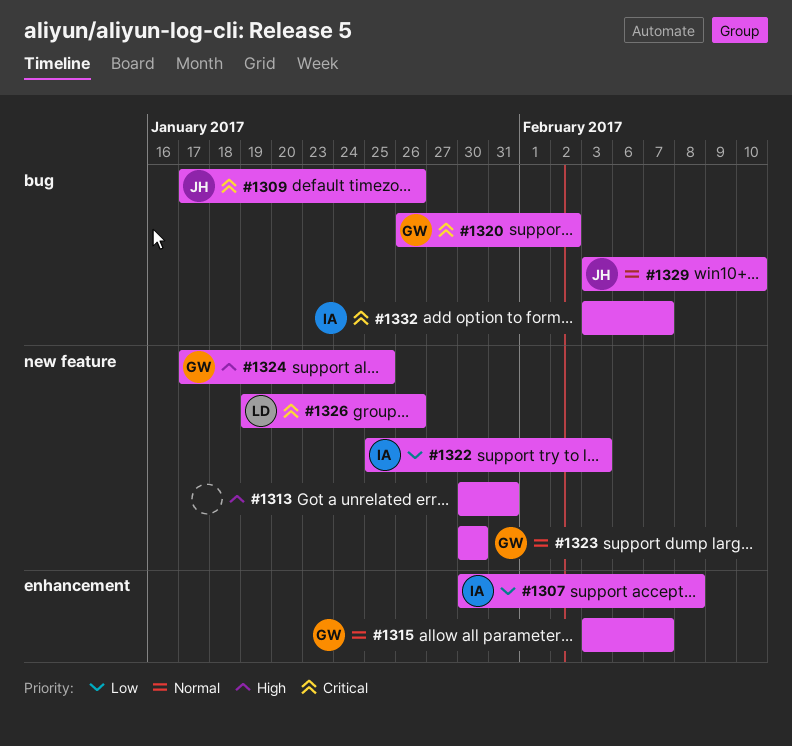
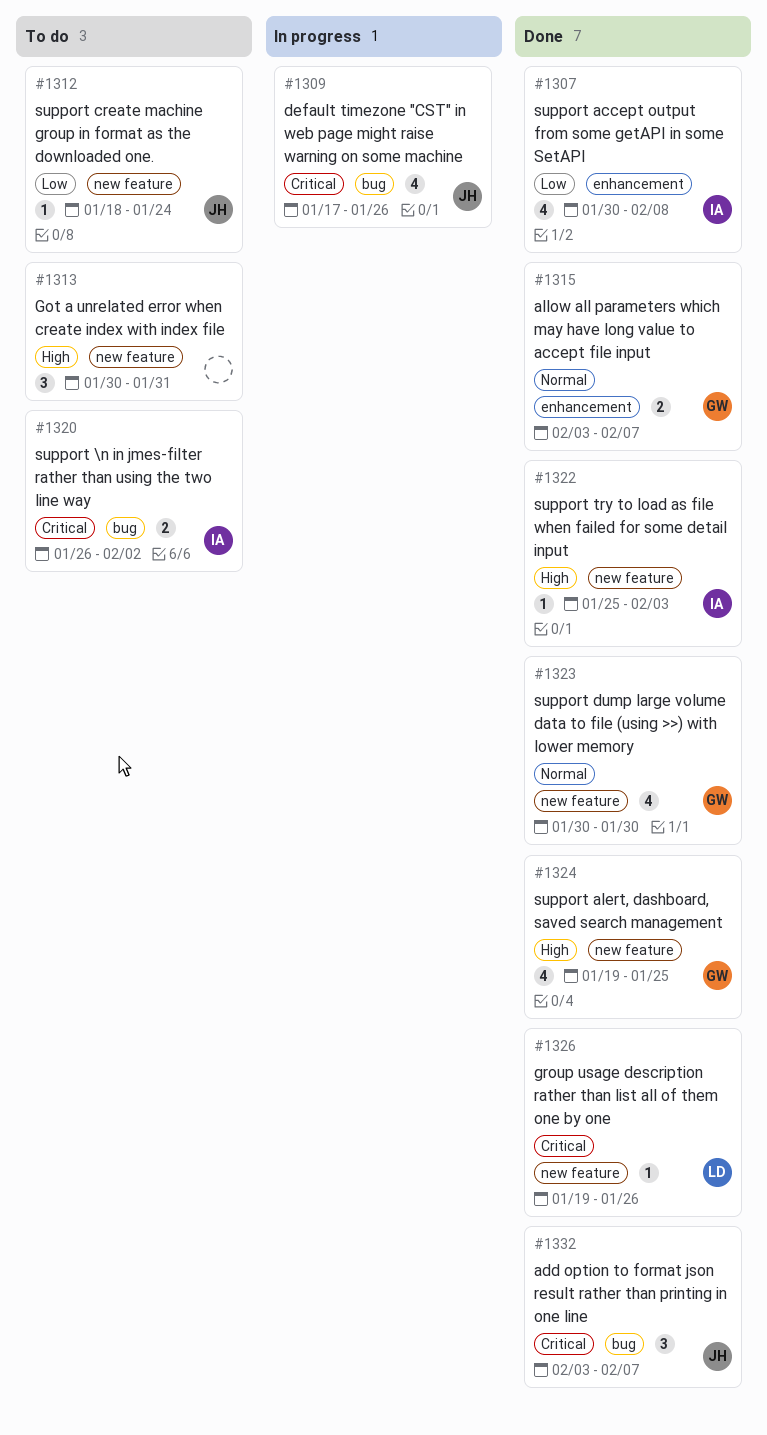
#1312: none -> present
#1320, owner: GW -> IA
#1322, priority: Low -> High
#1324, start: Jan 17 -> Jan 19
#1329: present -> none
#1332, owner: IA -> JH

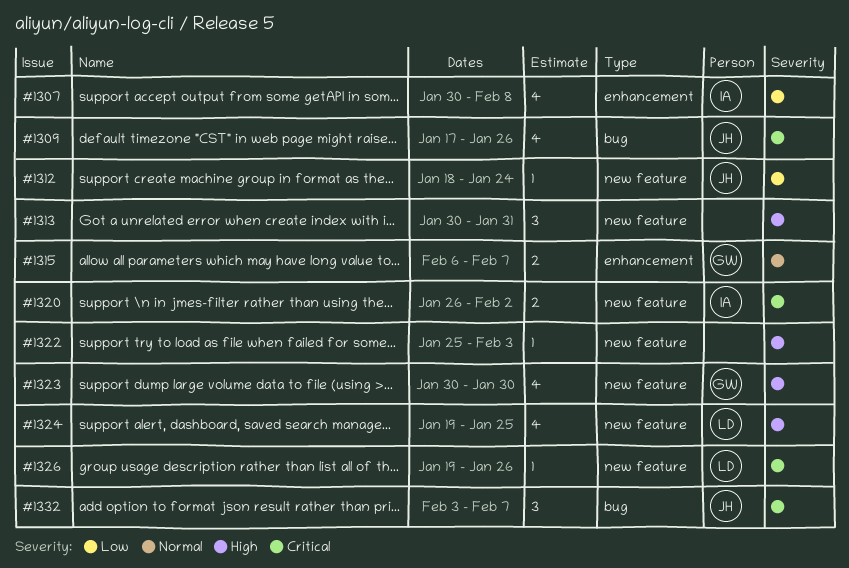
#1315, start: Feb 3 -> Feb 6
#1320, label: bug -> new feature
#1322, owner: IA -> none
#1323, priority: Normal -> High
#1324, owner: GW -> LD

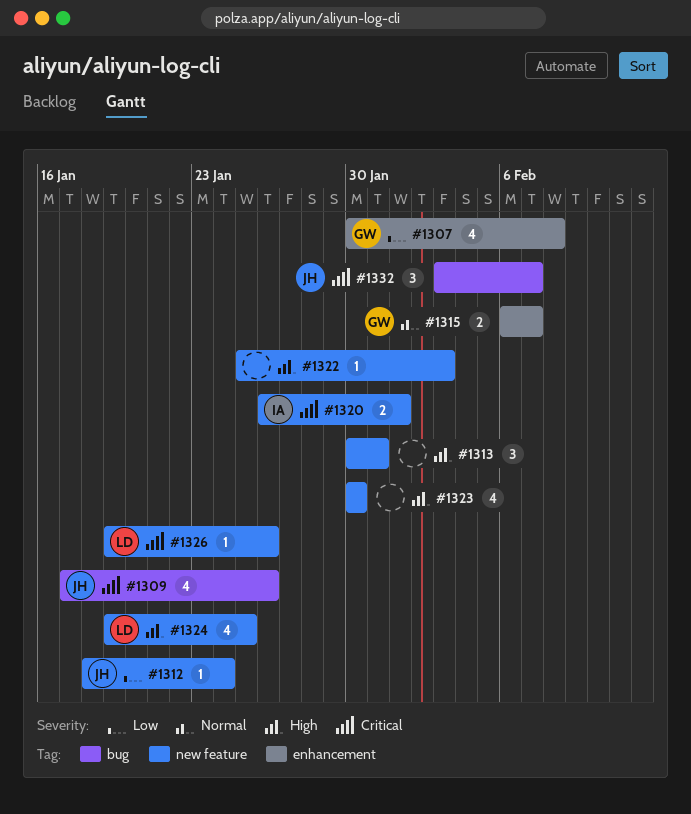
#1307, owner: IA -> GW
#1320, due: Feb 2 -> Feb 1
#1323, owner: GW -> none

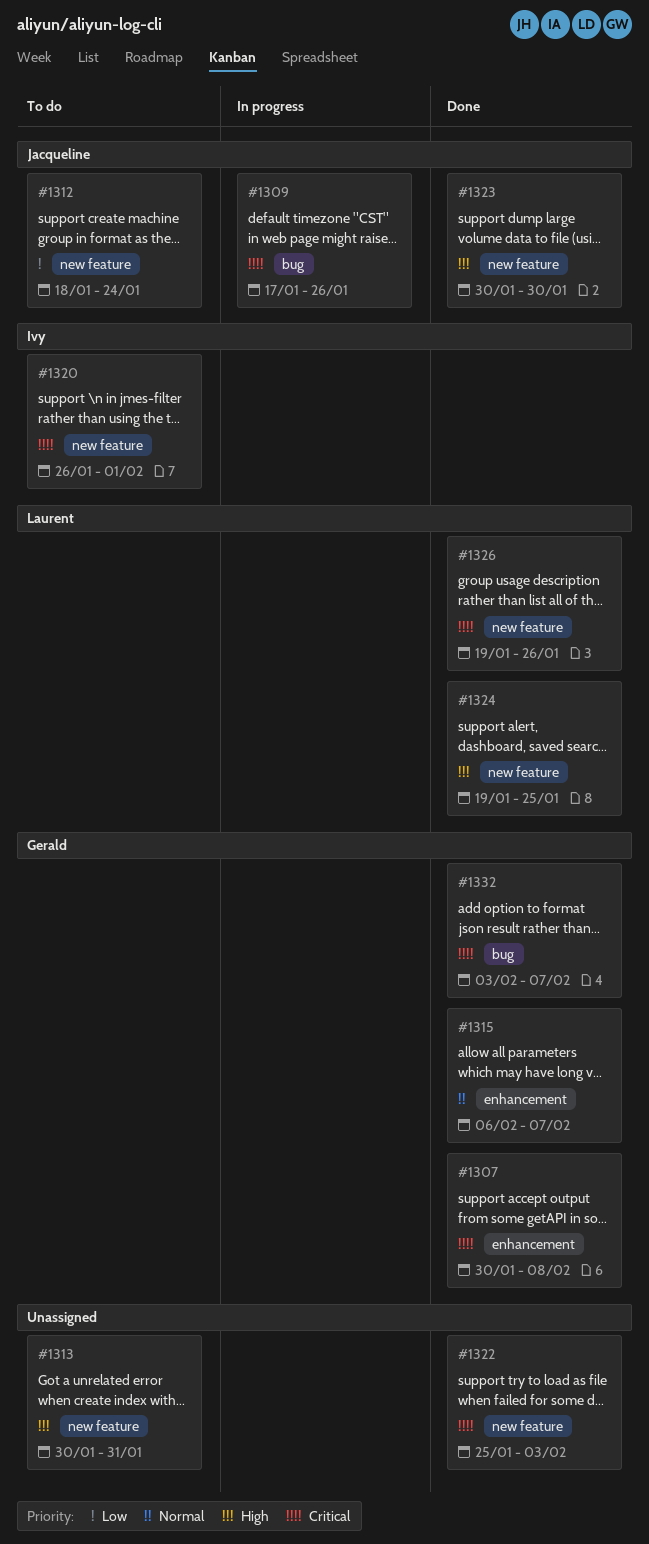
#1307, priority: Low -> Critical
#1322, priority: High -> Critical
#1323, owner: none -> Jacqueline
#1332, owner: Jacqueline -> Gerald

